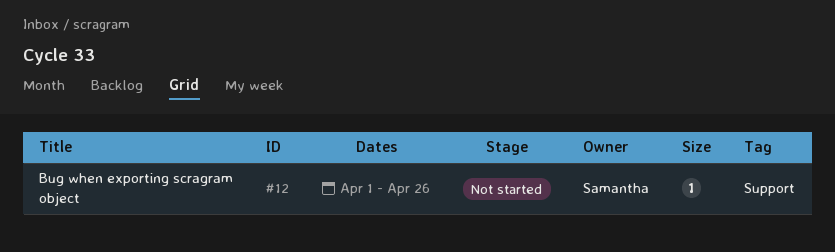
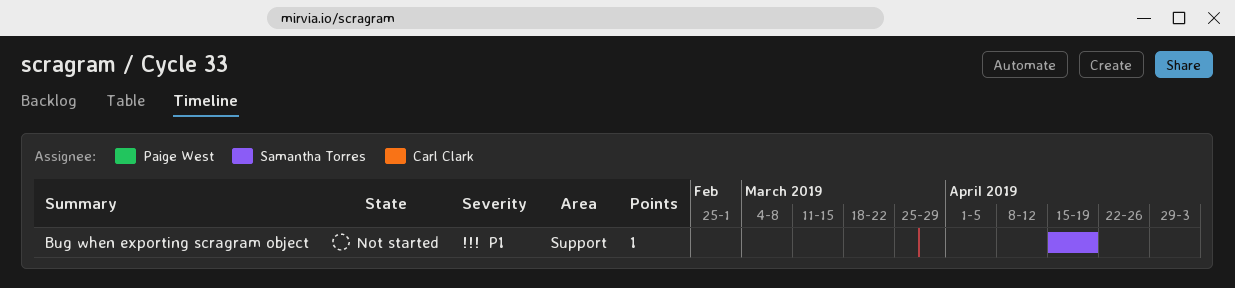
Bug when exporting scragram object, start: Apr 1 -> Apr 15
Bug when exporting scragram object, due: Apr 26 -> Apr 19

